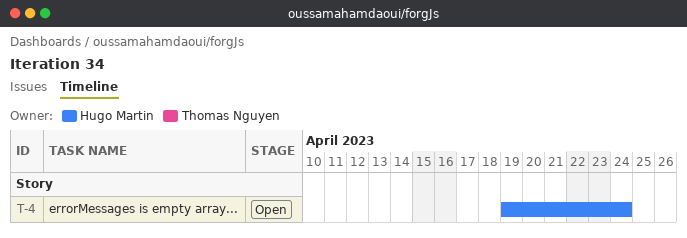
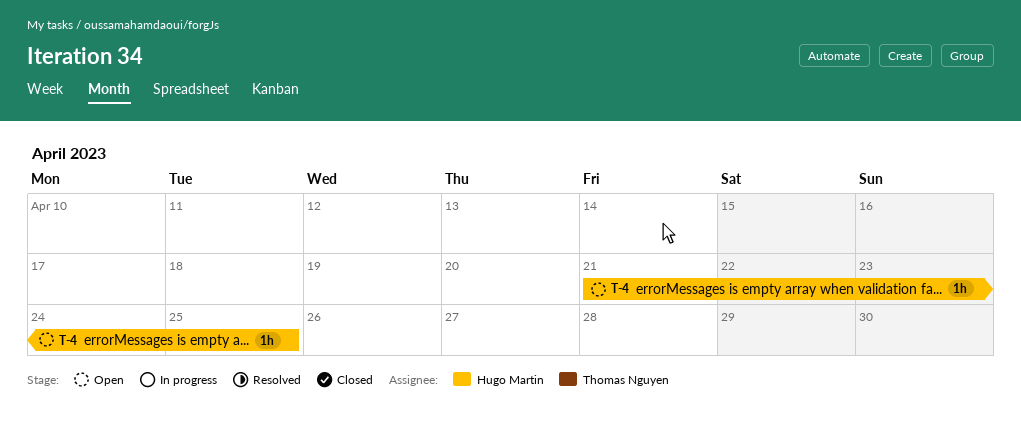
T-4, start: Apr 19 -> Apr 21
T-4, due: Apr 24 -> Apr 25

